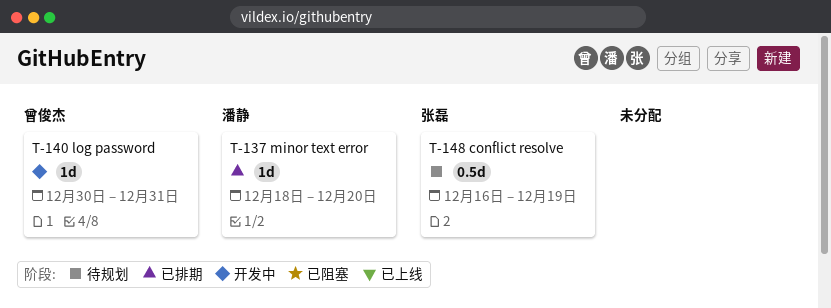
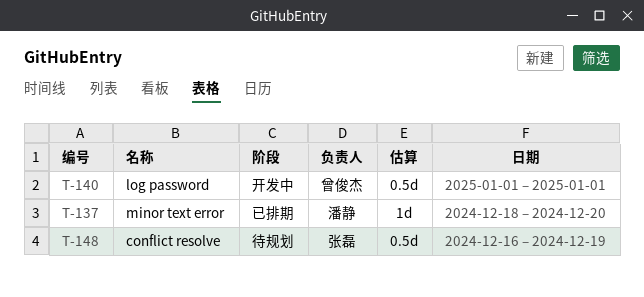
T-140, estimate: 1d -> 0.5d
T-140, start: Dec 30 -> Jan 1
T-140, due: Dec 31 -> Jan 1

